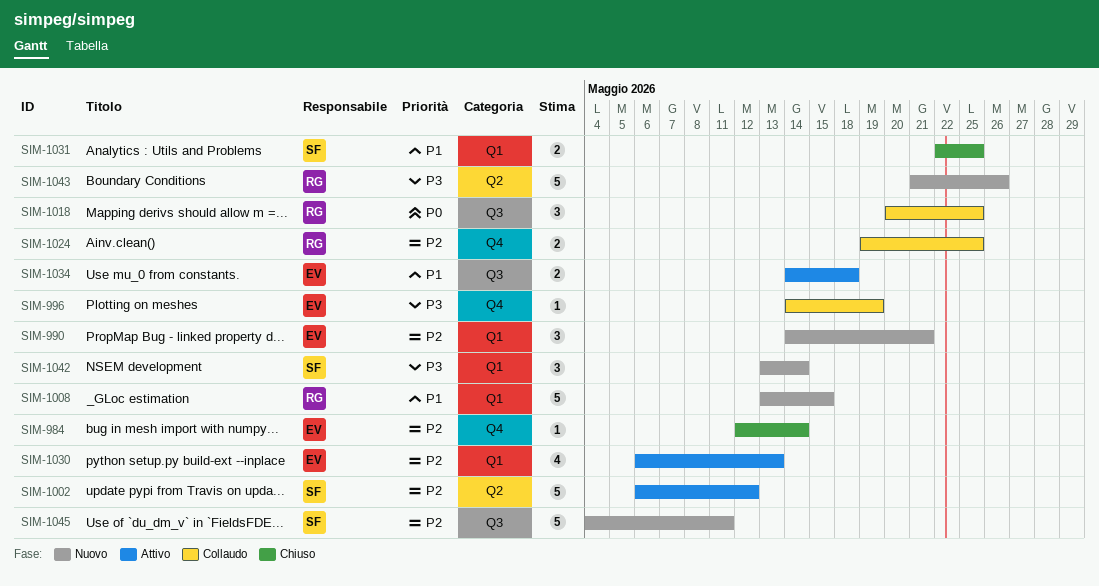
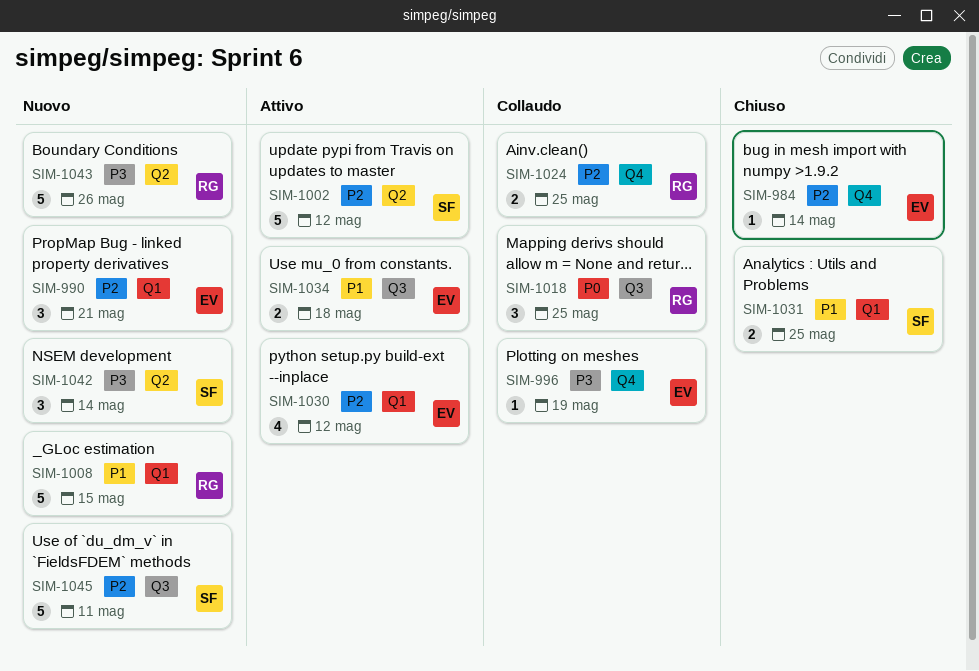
SIM-1030, due: May 13 -> May 12
SIM-1042, label: Q1 -> Q2

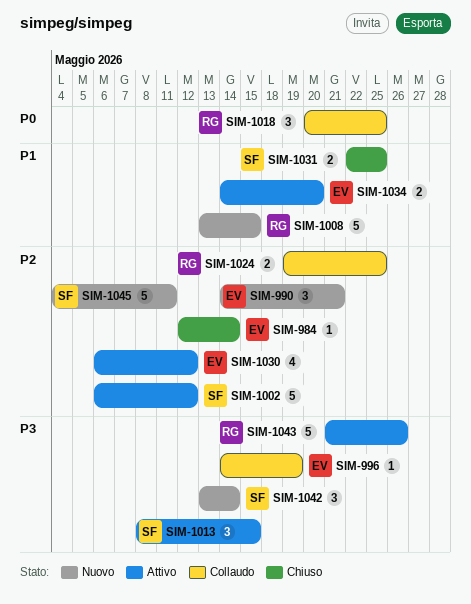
SIM-1013: none -> present
SIM-1034, due: May 18 -> May 20
SIM-1043, status: Nuovo -> Attivo

